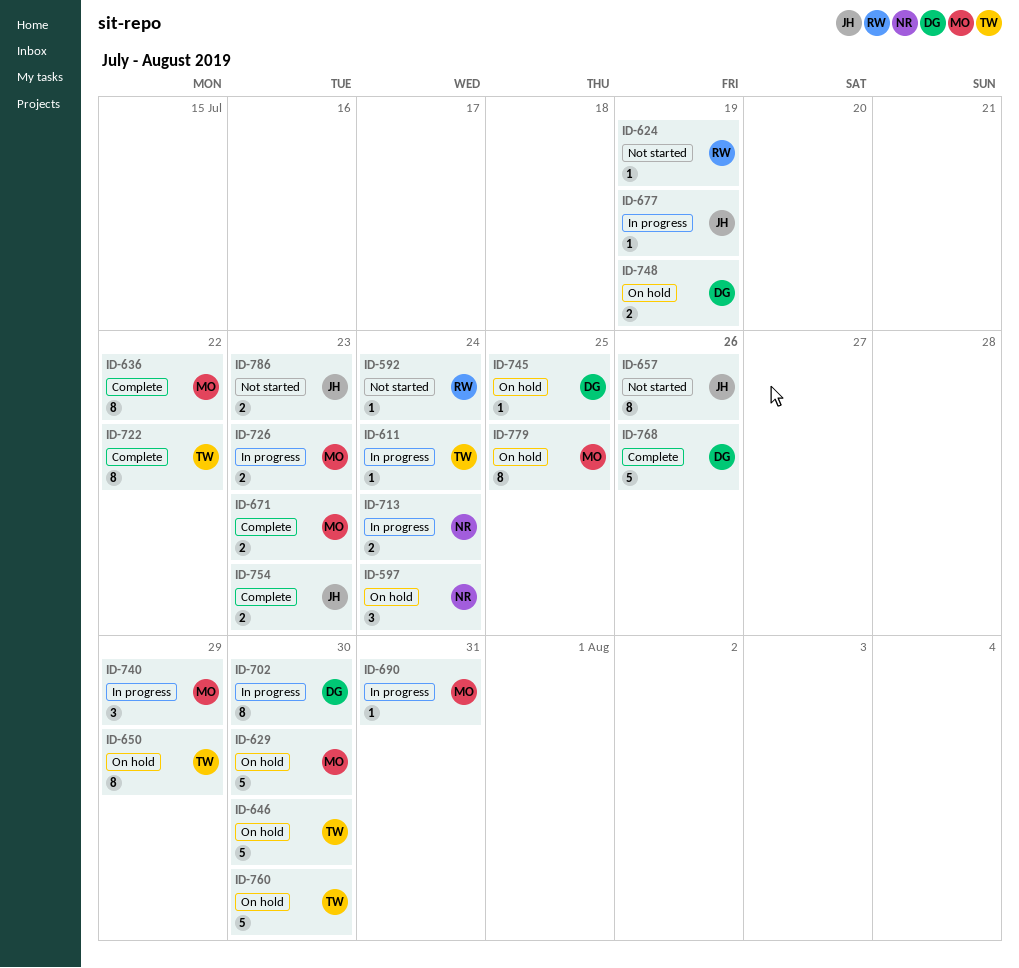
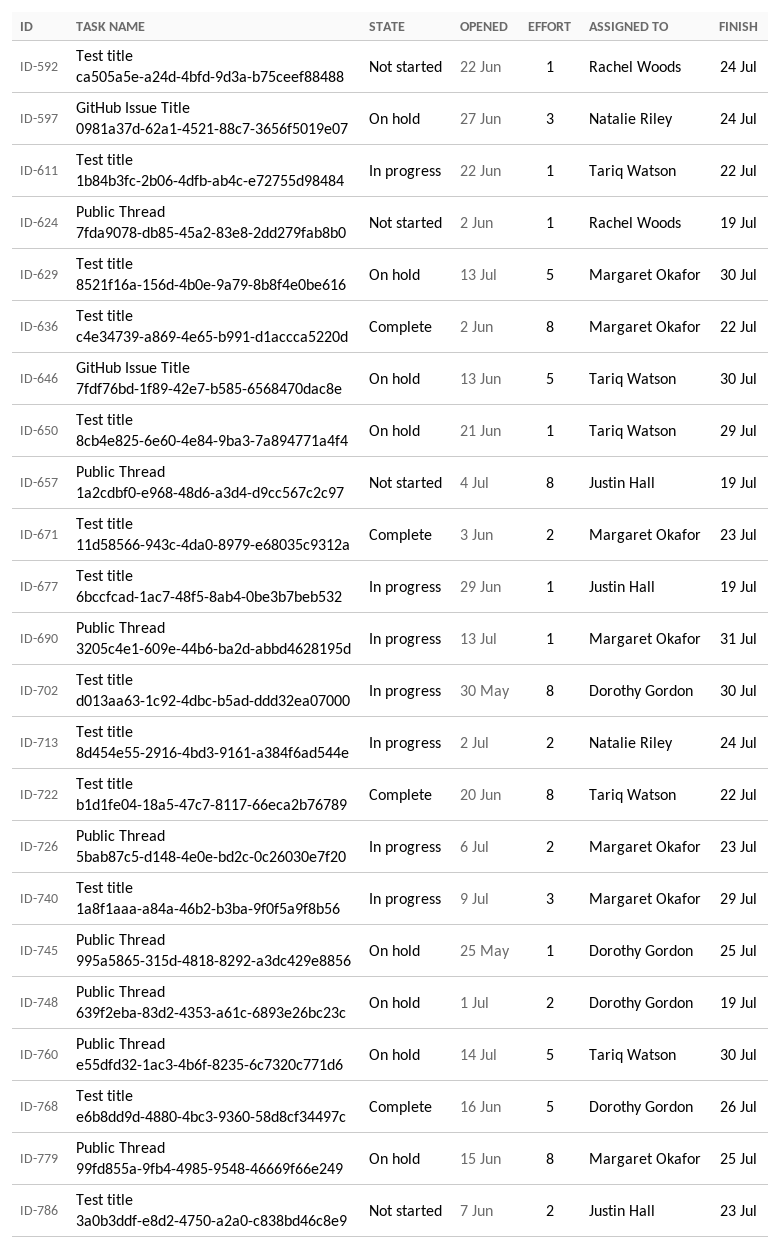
ID-611, due: Jul 24 -> Jul 22
ID-650, estimate: 8 -> 1
ID-657, due: Jul 26 -> Jul 19
ID-754: present -> none

